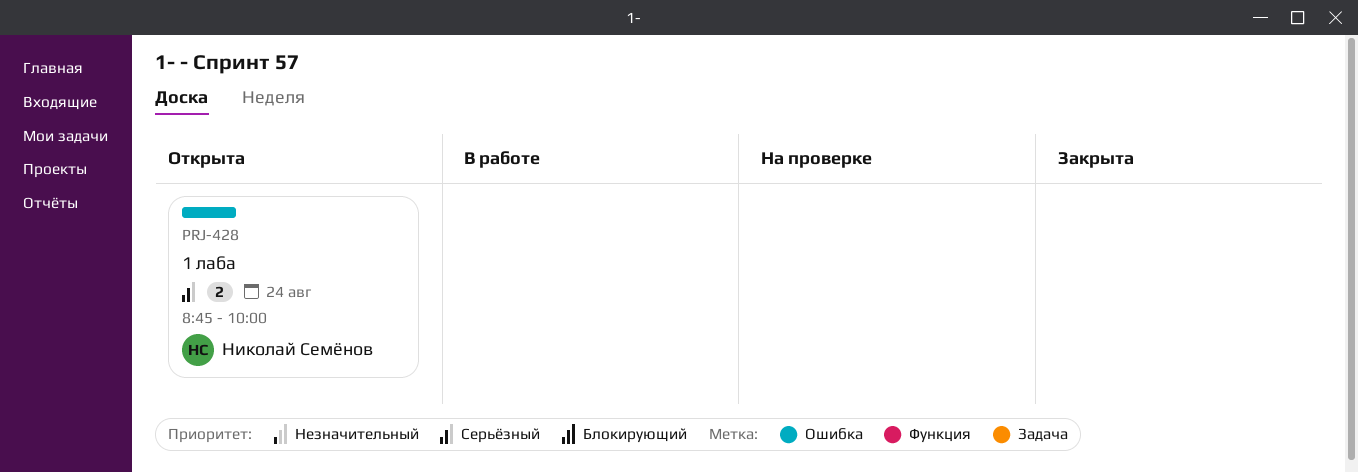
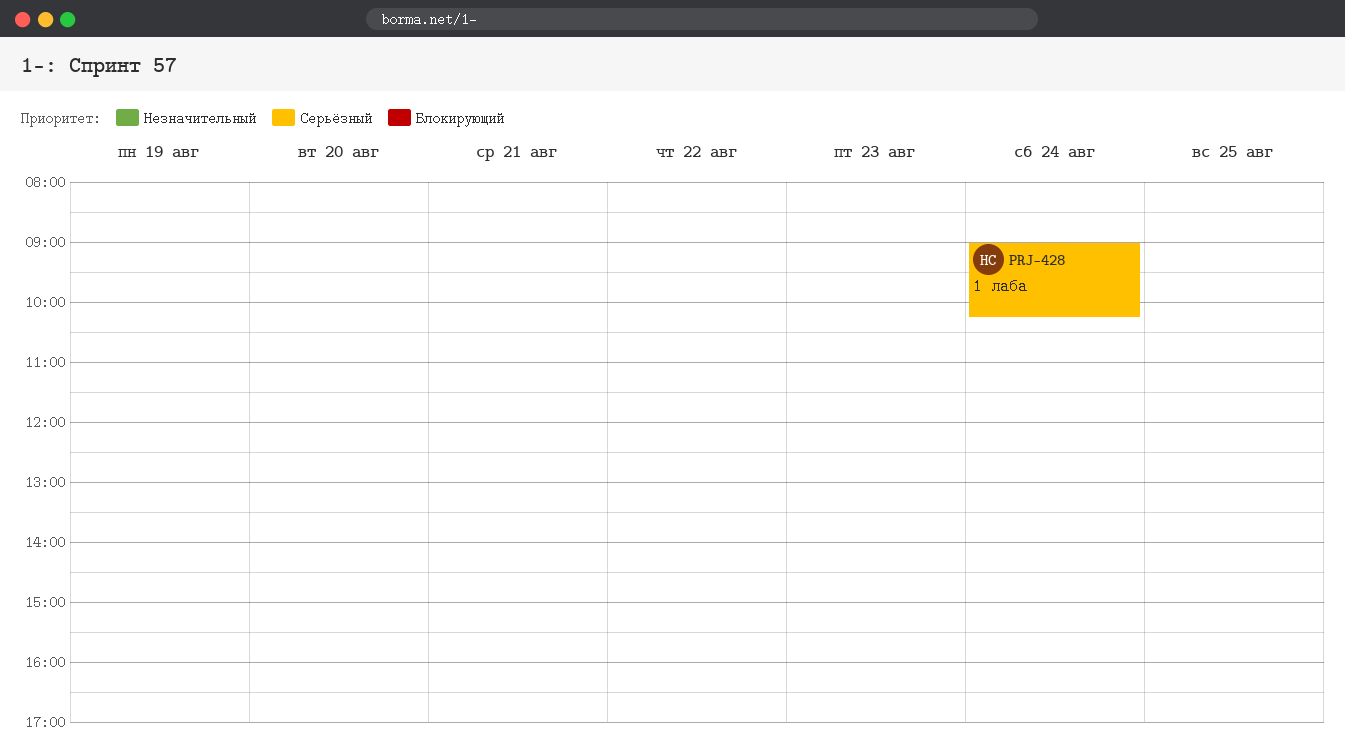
PRJ-428, begins: 08:45 -> 09:00
PRJ-428, ends: 10:00 -> 10:15

